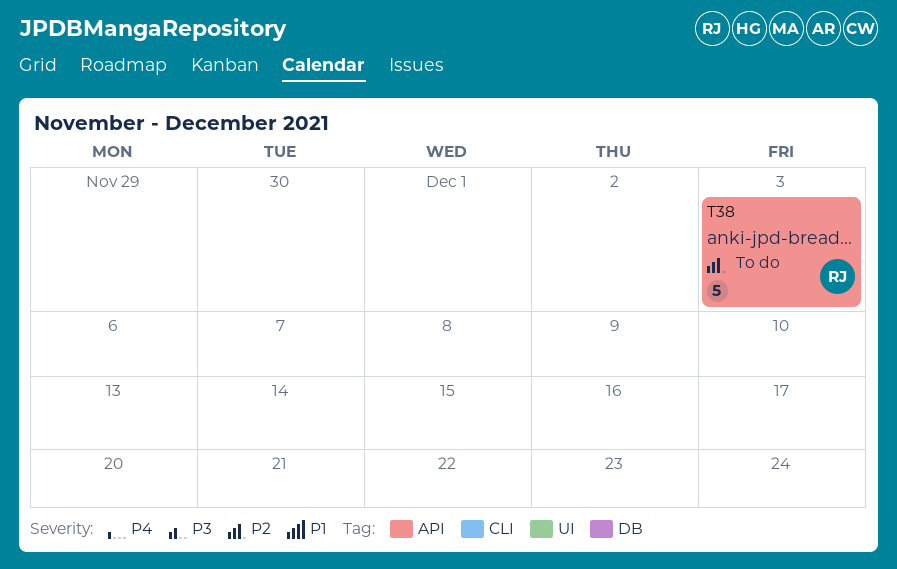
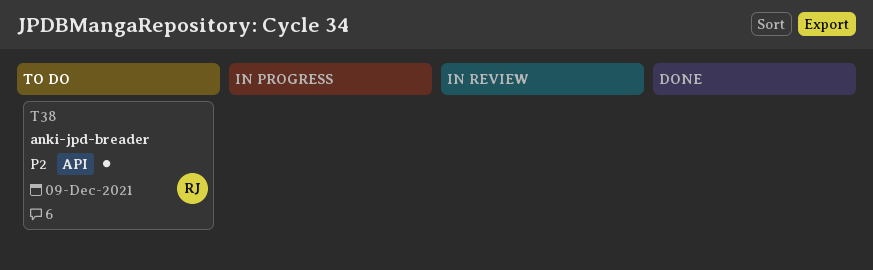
T38, estimate: 5 -> 1
T38, due: Dec 3 -> Dec 9

